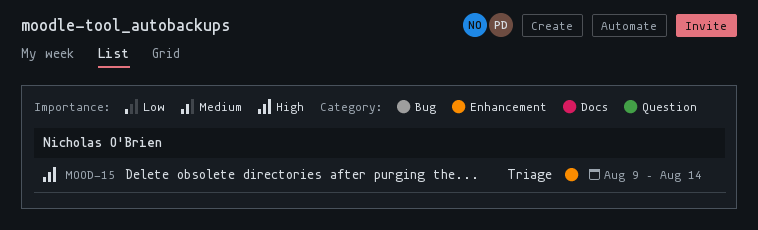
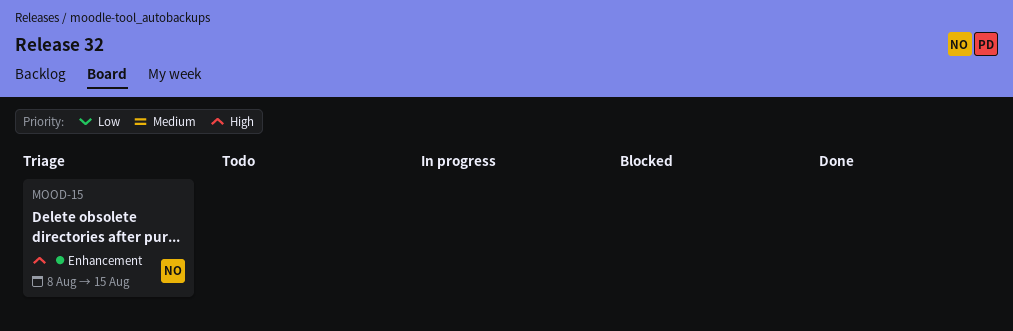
MOOD-15, start: Aug 9 -> Aug 8
MOOD-15, due: Aug 14 -> Aug 15

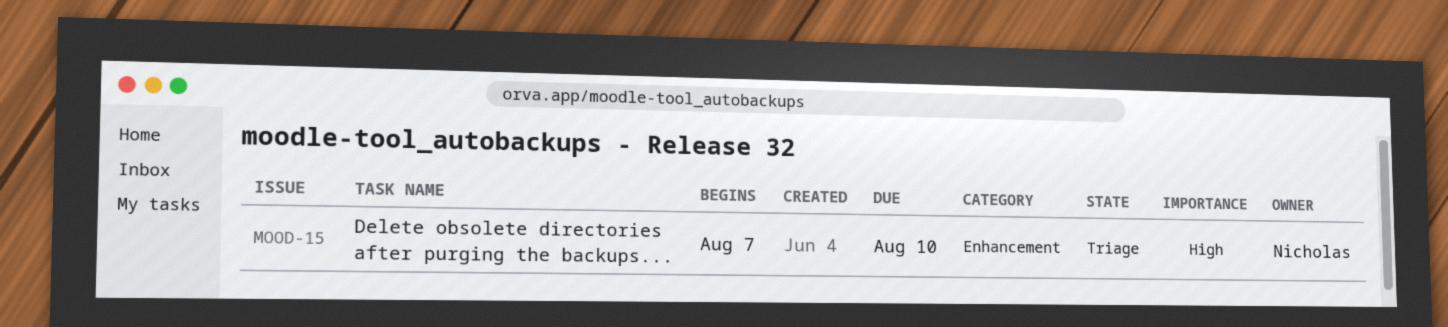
MOOD-15, start: Aug 8 -> Aug 7
MOOD-15, due: Aug 15 -> Aug 10

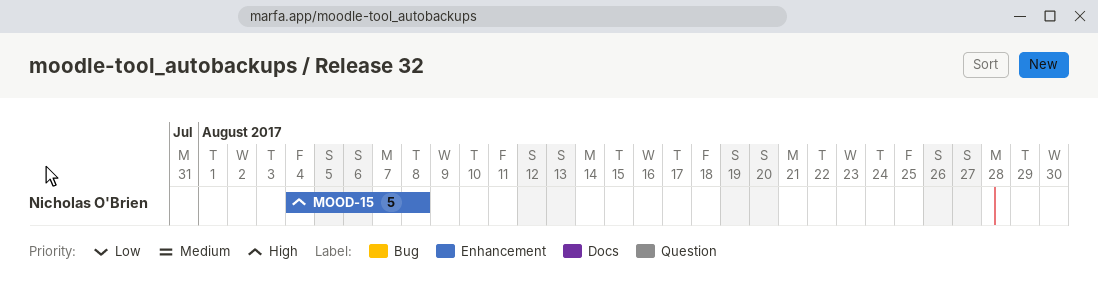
MOOD-15, start: Aug 7 -> Aug 4
MOOD-15, due: Aug 10 -> Aug 8

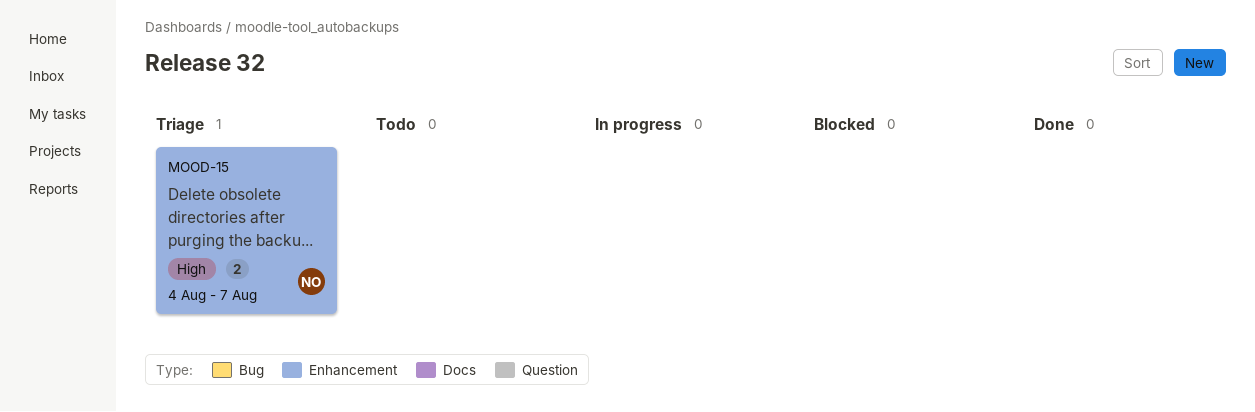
MOOD-15, estimate: 5 -> 2
MOOD-15, due: Aug 8 -> Aug 7

